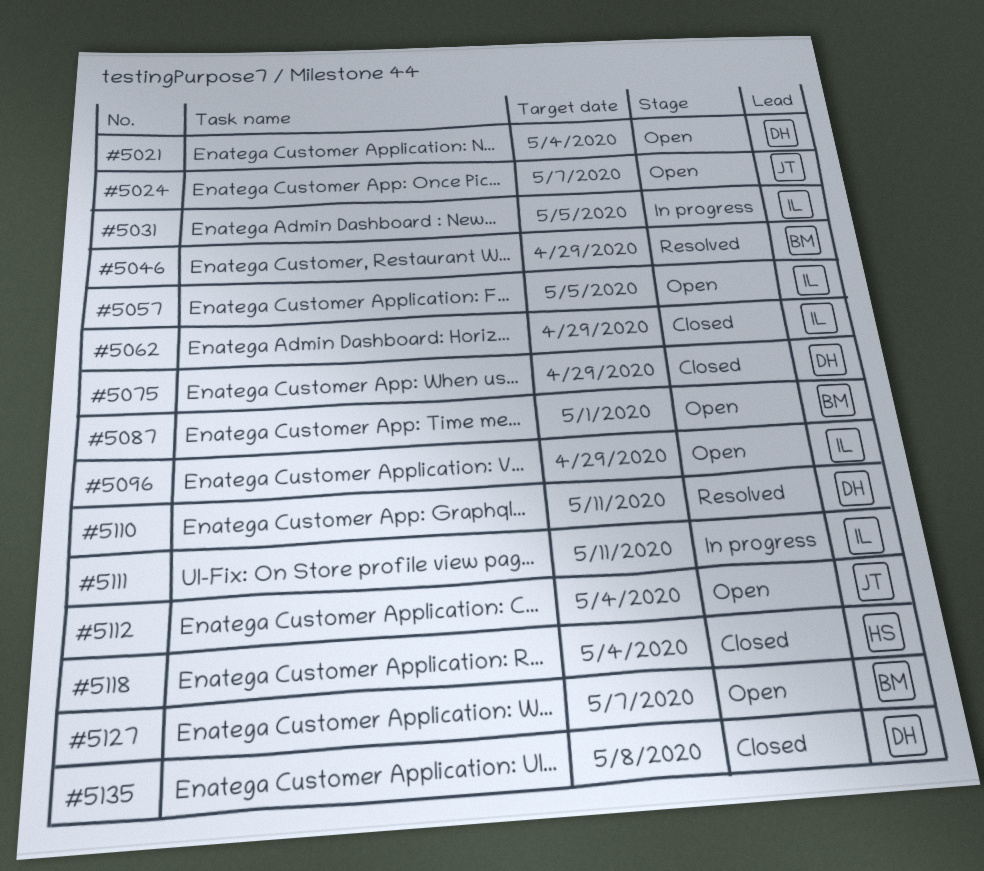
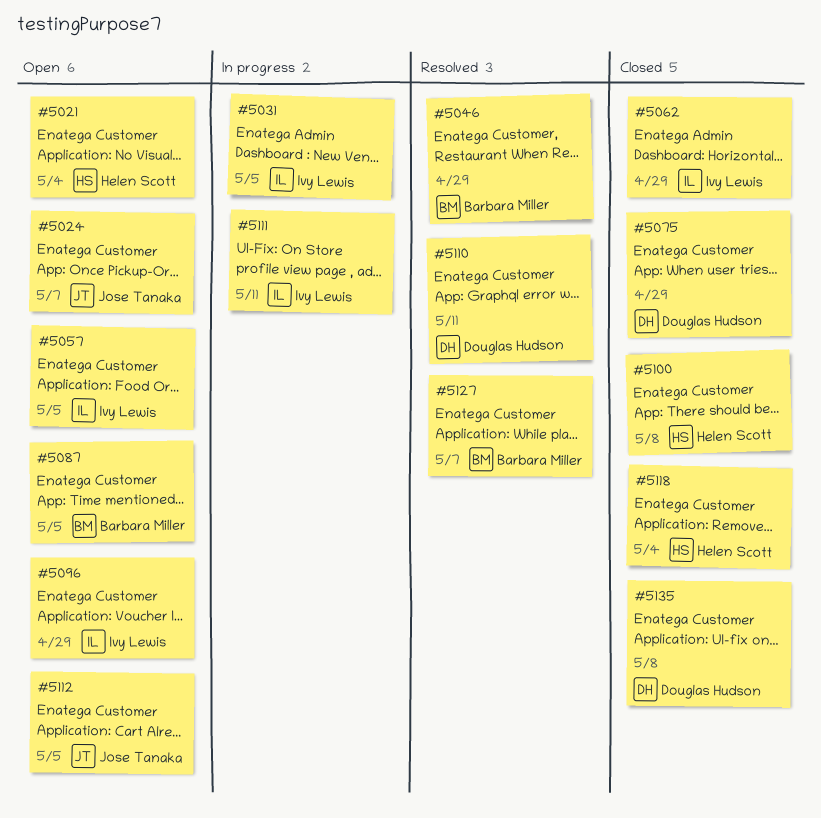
#5021, owner: Douglas Hudson -> Helen Scott
#5087, due: May 1 -> May 5
#5100: none -> present
#5112, due: May 4 -> May 5
#5127, status: Open -> Resolved

